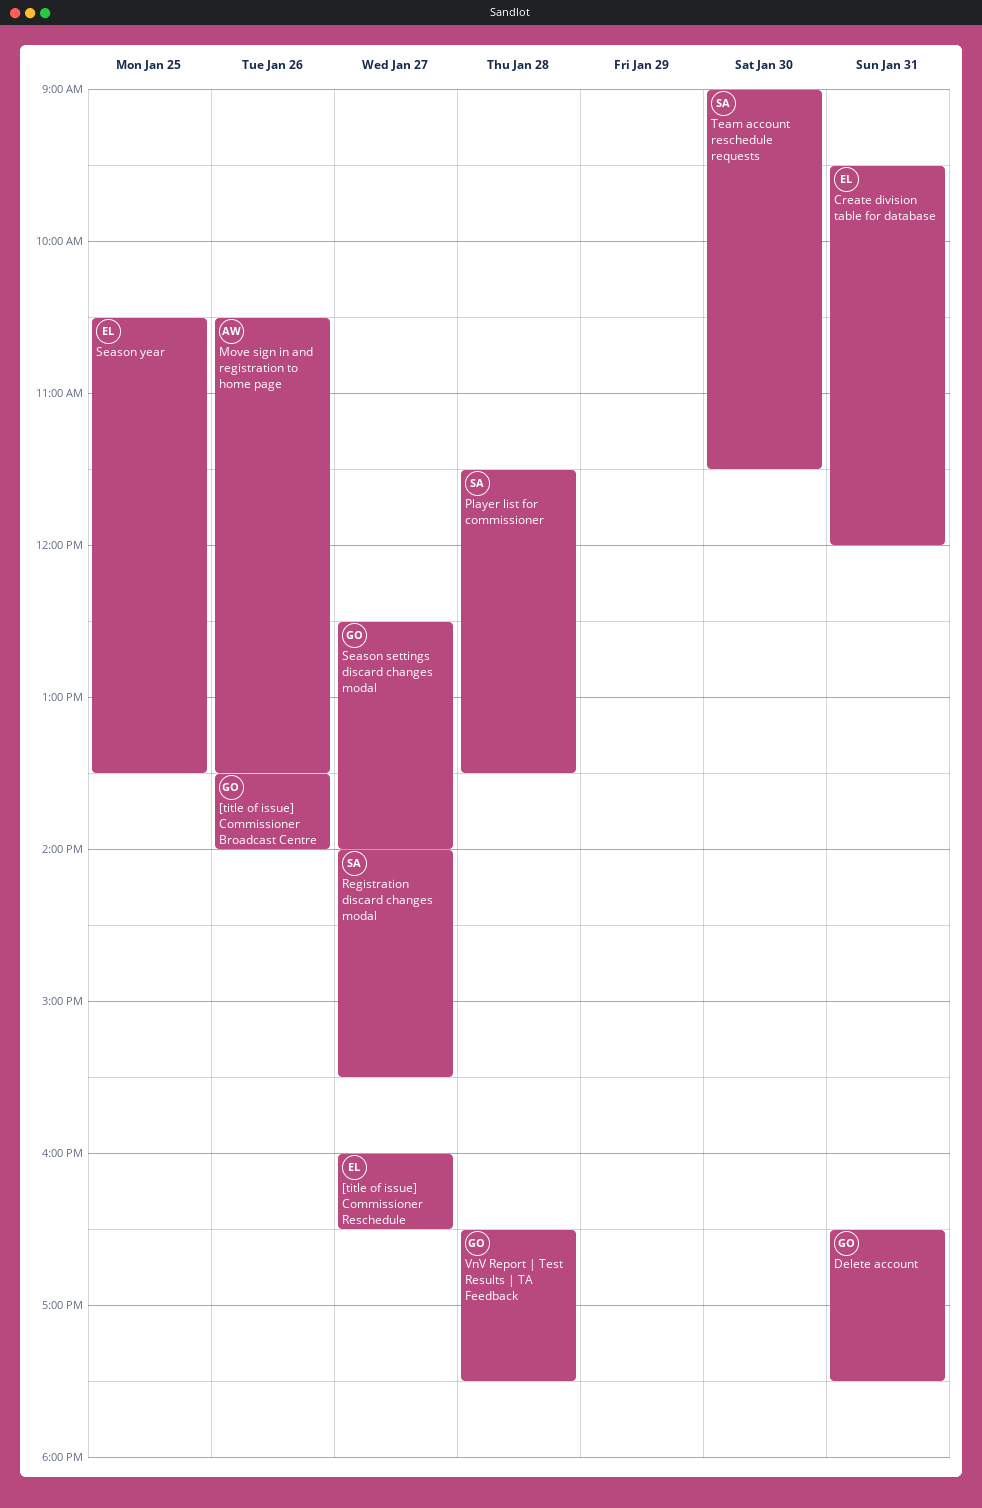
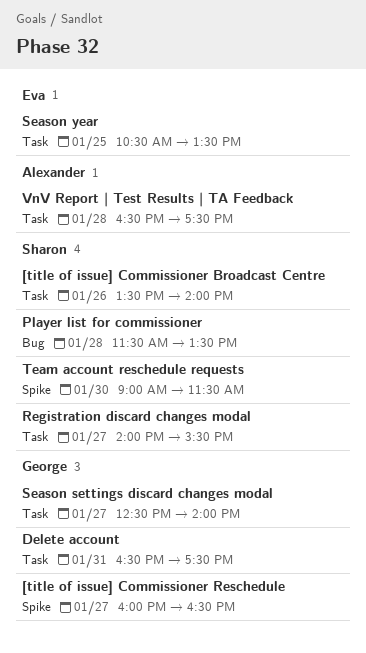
[title of issue] Commissioner Broadcast Centre, owner: George -> Sharon
[title of issue] Commissioner Reschedule, owner: Eva -> George
Create division table for database: present -> none
Move sign in and registration to home page: present -> none
VnV Report | Test Results | TA Feedback, owner: George -> Alexander

